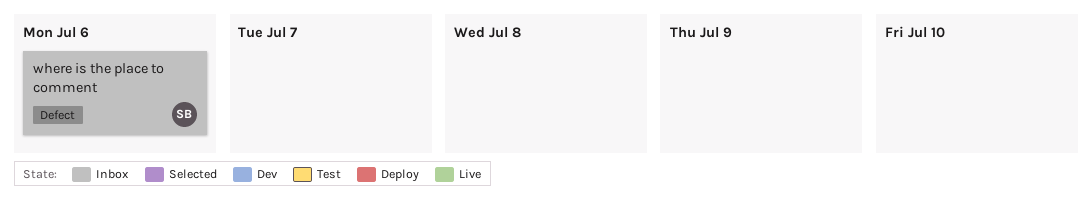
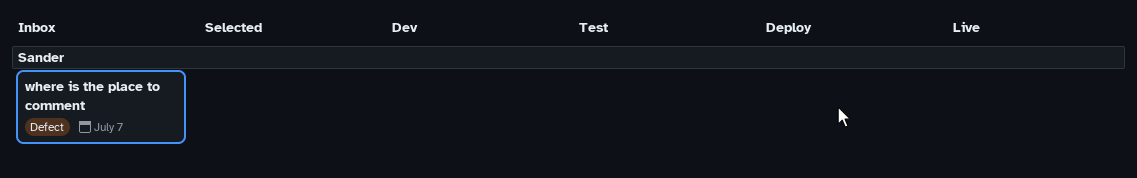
where is the place to comment, due: Jul 6 -> Jul 7

